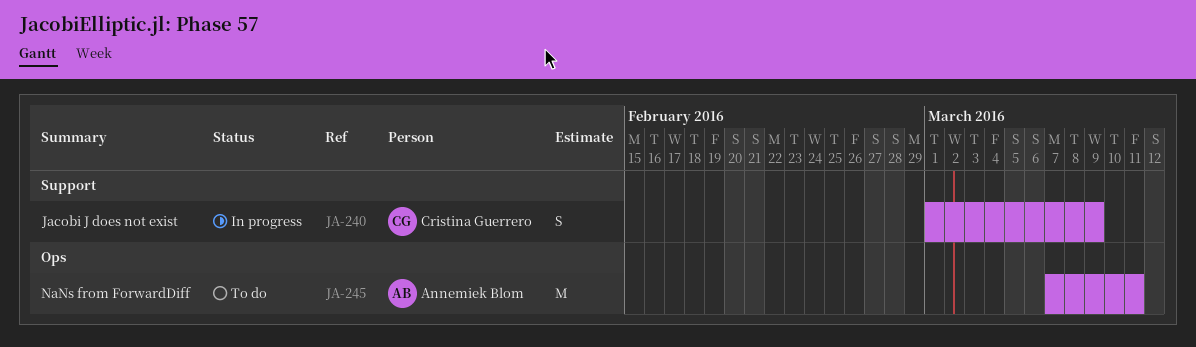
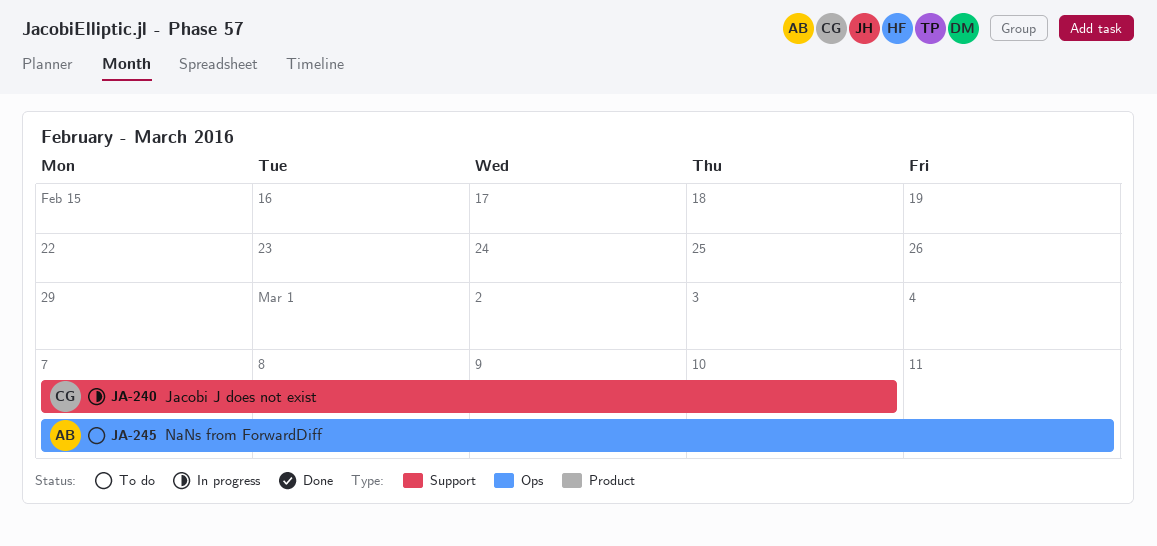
JA-240, start: Mar 1 -> Mar 7
JA-240, due: Mar 9 -> Mar 10

